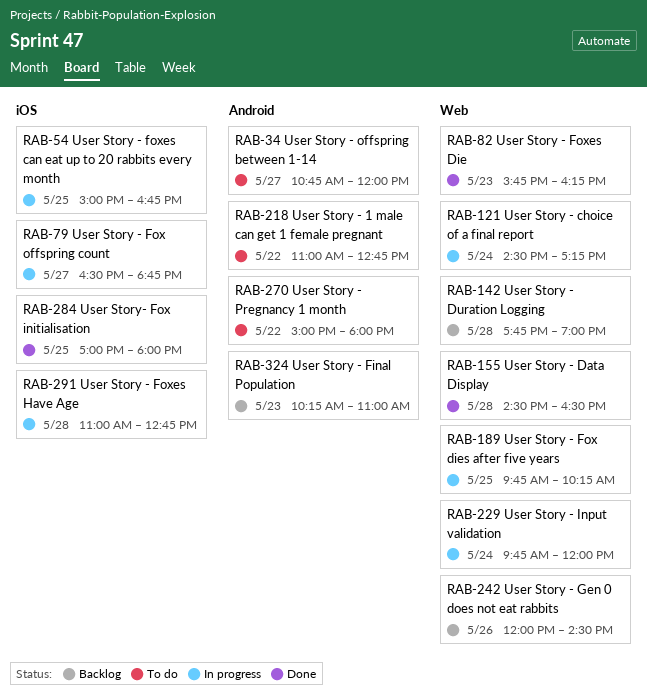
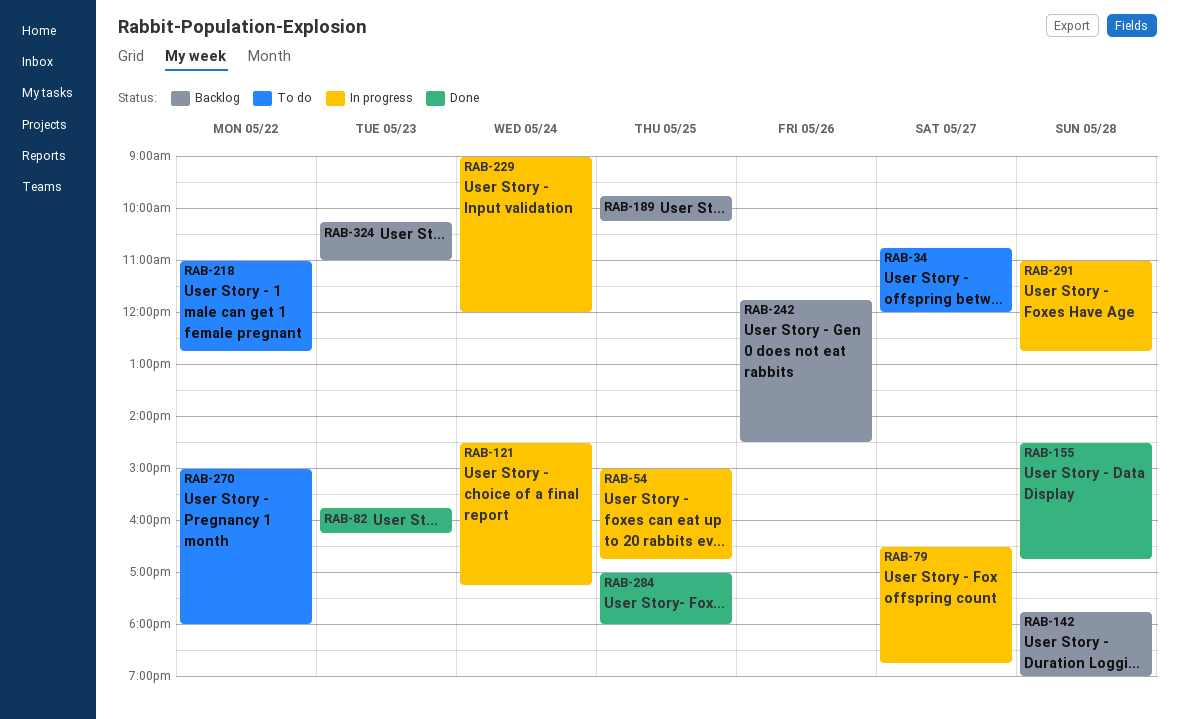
RAB-155, ends: 16:30 -> 16:45
RAB-189, status: In progress -> Backlog
RAB-229, begins: 09:45 -> 09:00
RAB-242, begins: 12:00 -> 11:45

